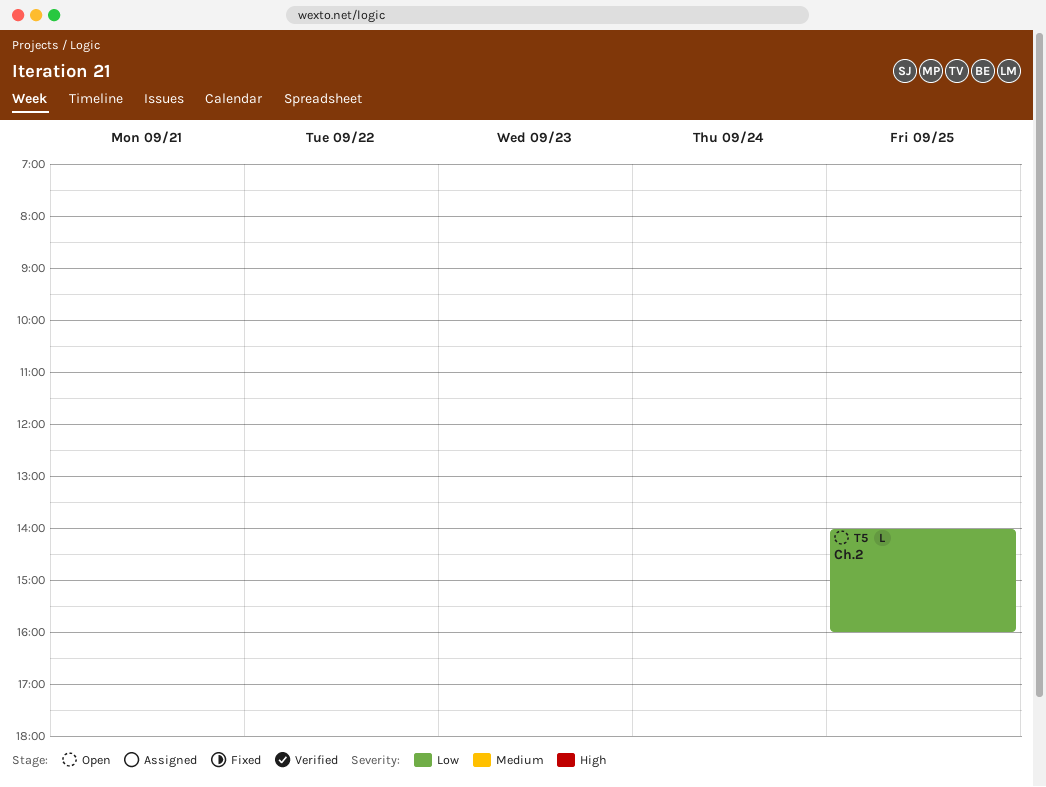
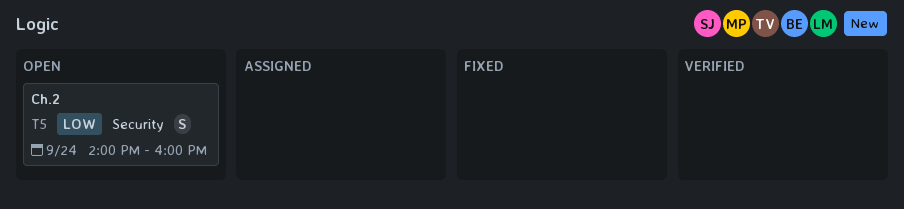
T5, estimate: L -> S
T5, day: Sep 25 -> Sep 24

